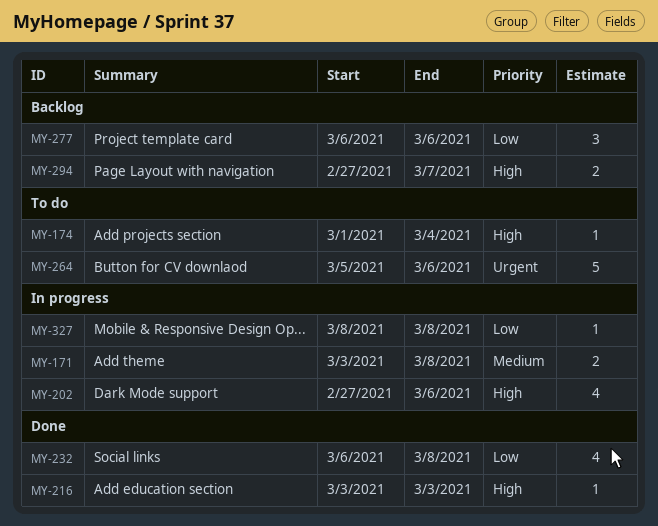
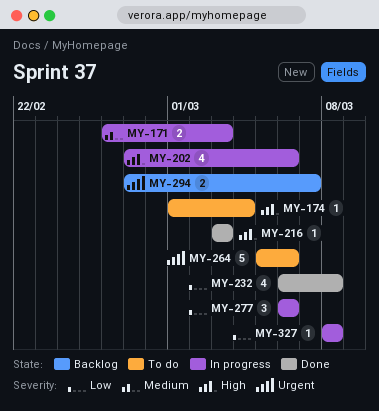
MY-171, start: Mar 3 -> Feb 26
MY-171, due: Mar 8 -> Mar 3
MY-277, status: Backlog -> In progress
MY-294, priority: High -> Urgent

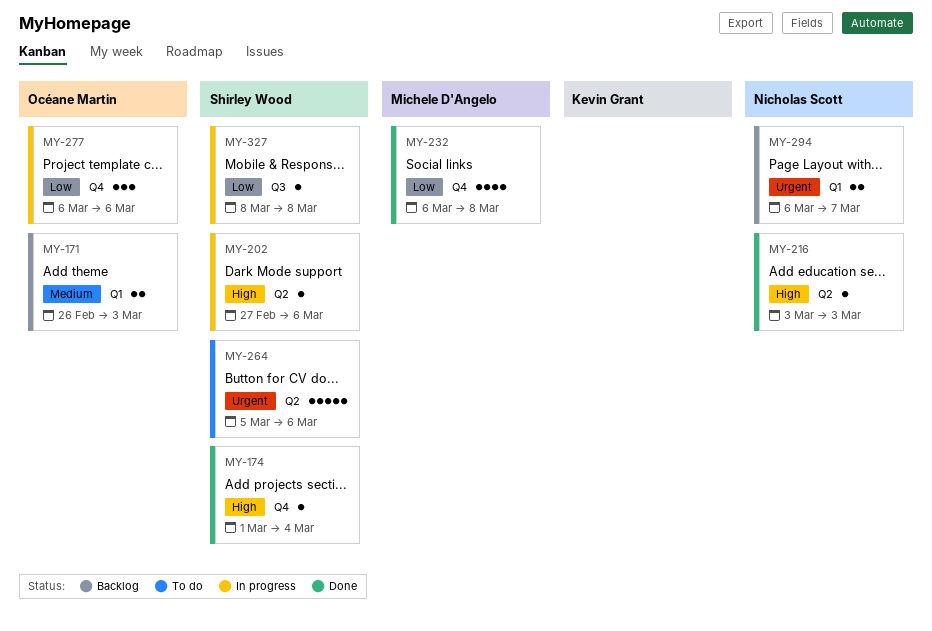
MY-171, status: In progress -> Backlog
MY-174, status: To do -> Done
MY-202, estimate: 4 -> 1
MY-294, start: Feb 27 -> Mar 6

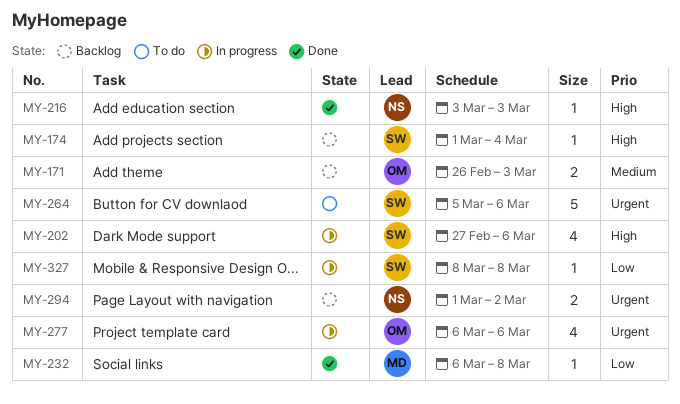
MY-174, status: Done -> Backlog
MY-202, estimate: 1 -> 4
MY-232, estimate: 4 -> 1
MY-277, priority: Low -> Urgent
MY-277, estimate: 3 -> 4
MY-294, start: Mar 6 -> Mar 1
MY-294, due: Mar 7 -> Mar 2

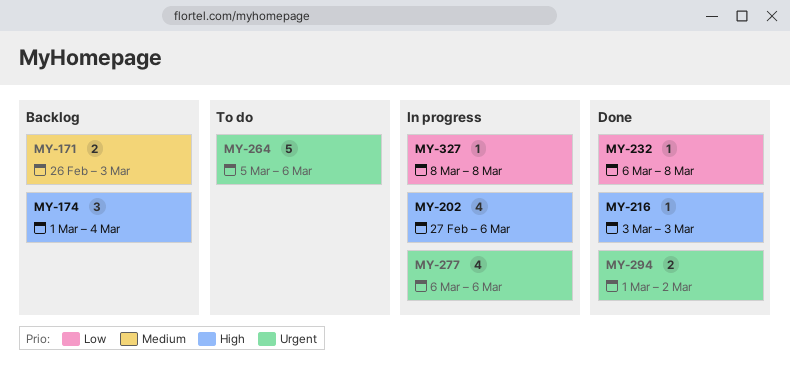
MY-174, estimate: 1 -> 3
MY-294, status: Backlog -> Done

